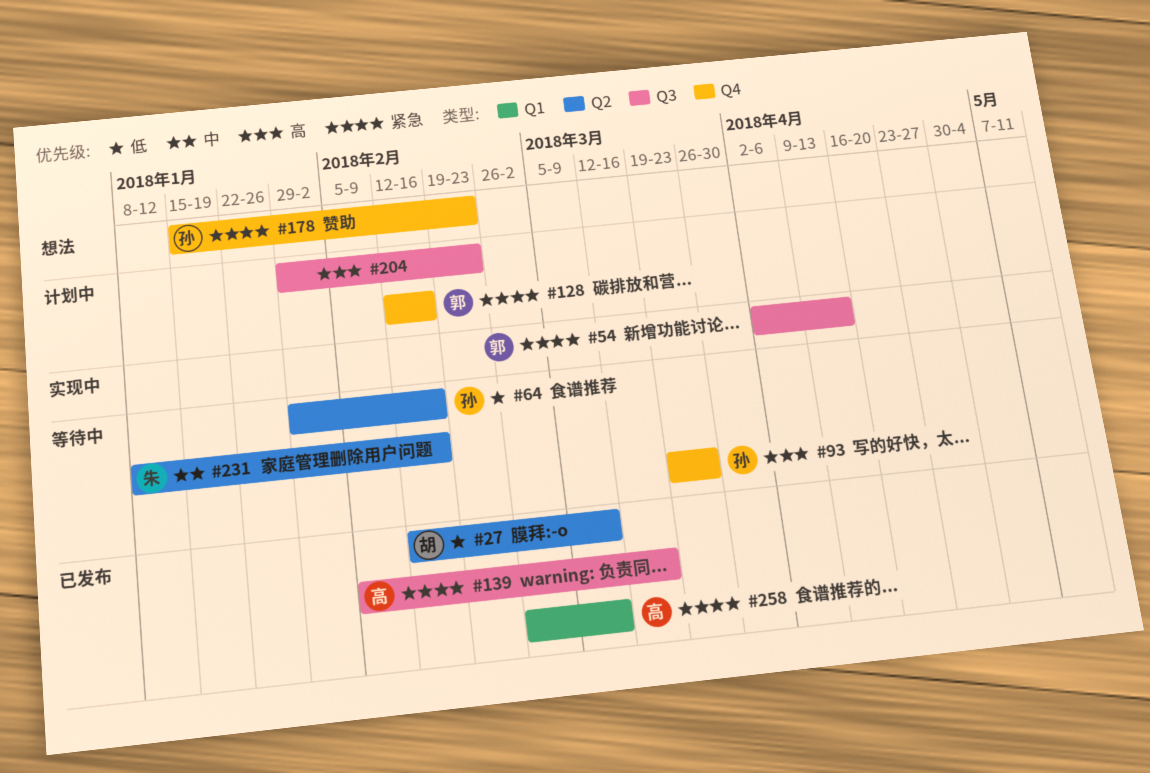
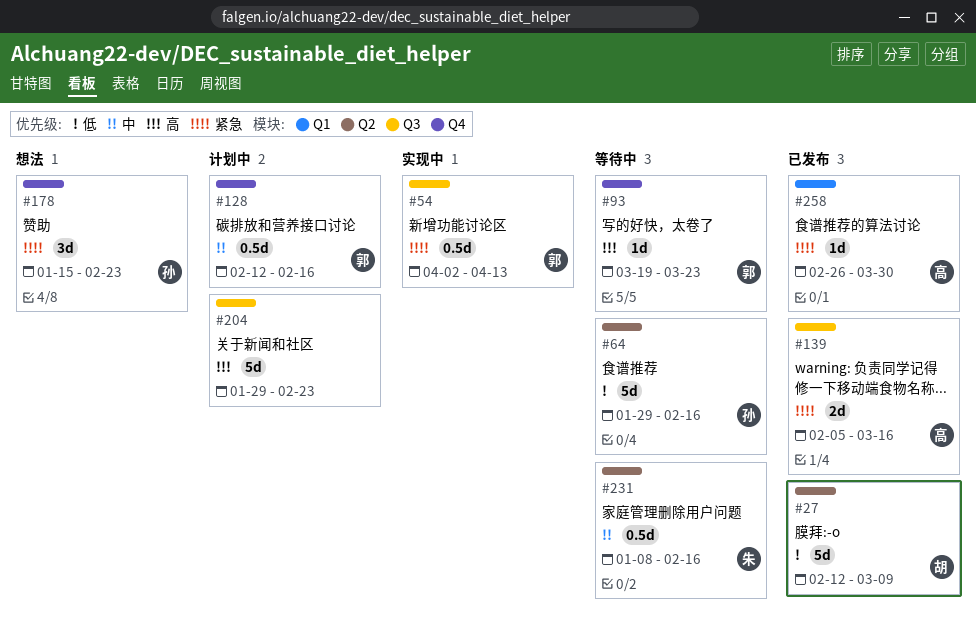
#93, owner: 孙 -> 郭
#128, priority: 紧急 -> 中
#258, due: Mar 9 -> Mar 30

